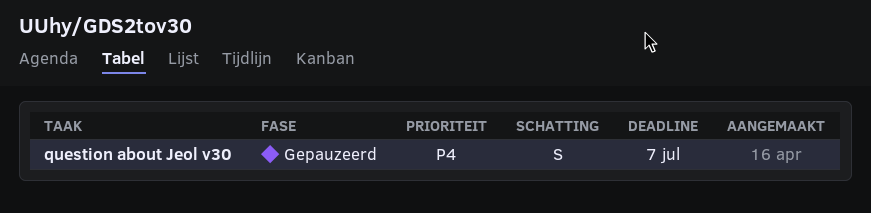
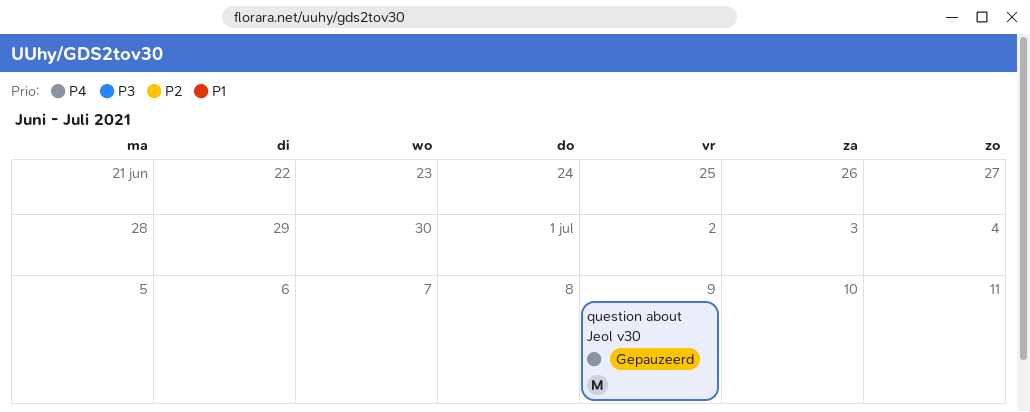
question about Jeol v30, estimate: S -> M
question about Jeol v30, due: Jul 7 -> Jul 9

